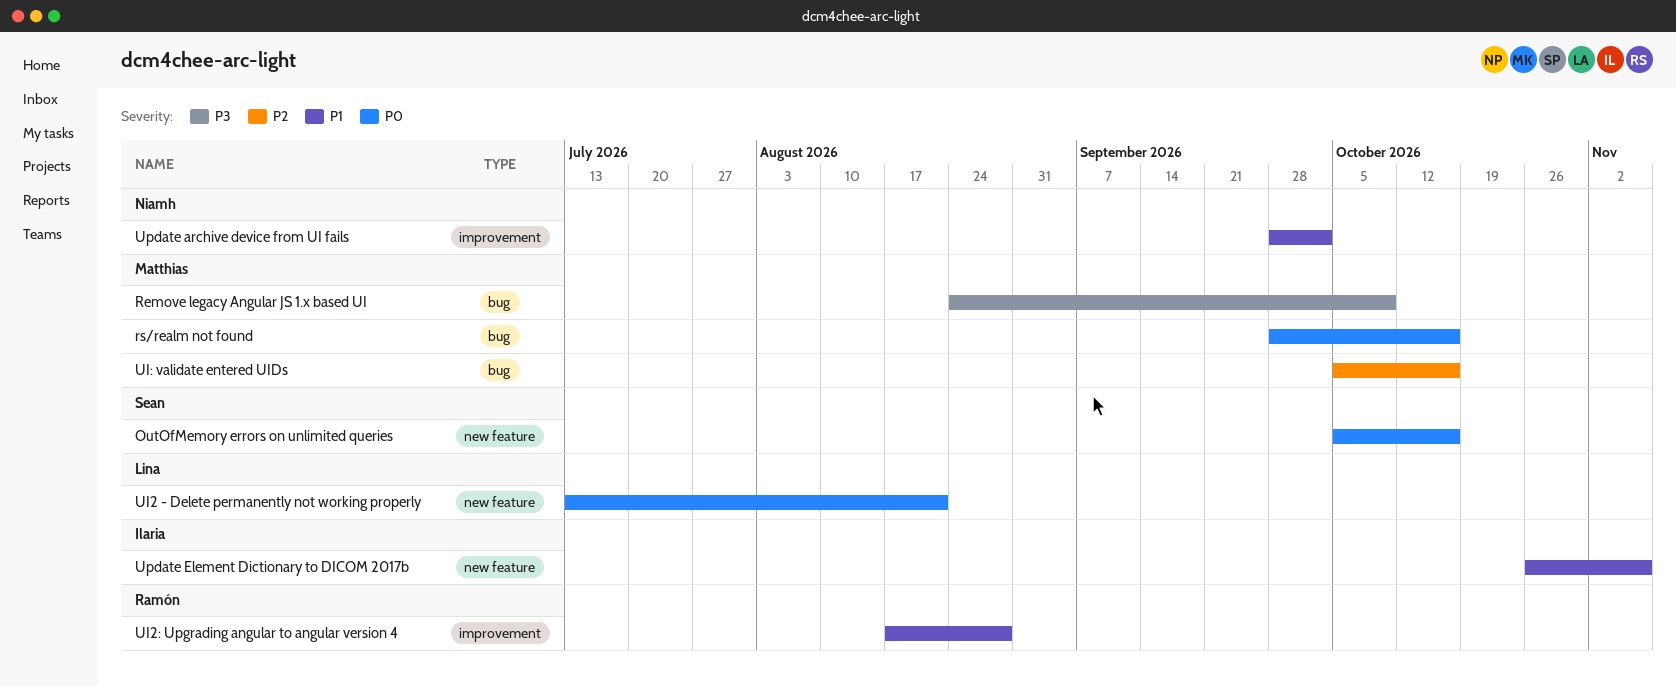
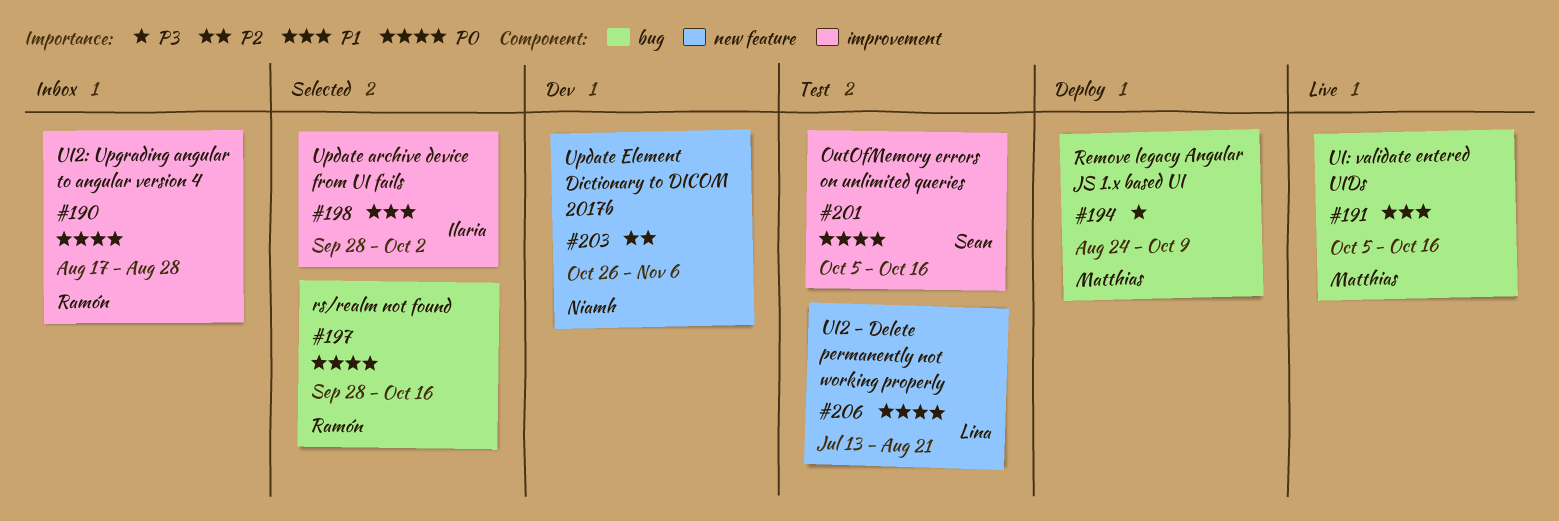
OutOfMemory errors on unlimited queries, label: new feature -> improvement
rs/realm not found, owner: Matthias -> Ramón
UI2: Upgrading angular to angular version 4, priority: P1 -> P0
UI: validate entered UIDs, priority: P2 -> P1
Update archive device from UI fails, owner: Niamh -> Ilaria
Update Element Dictionary to DICOM 2017b, owner: Ilaria -> Niamh
Update Element Dictionary to DICOM 2017b, priority: P1 -> P2

